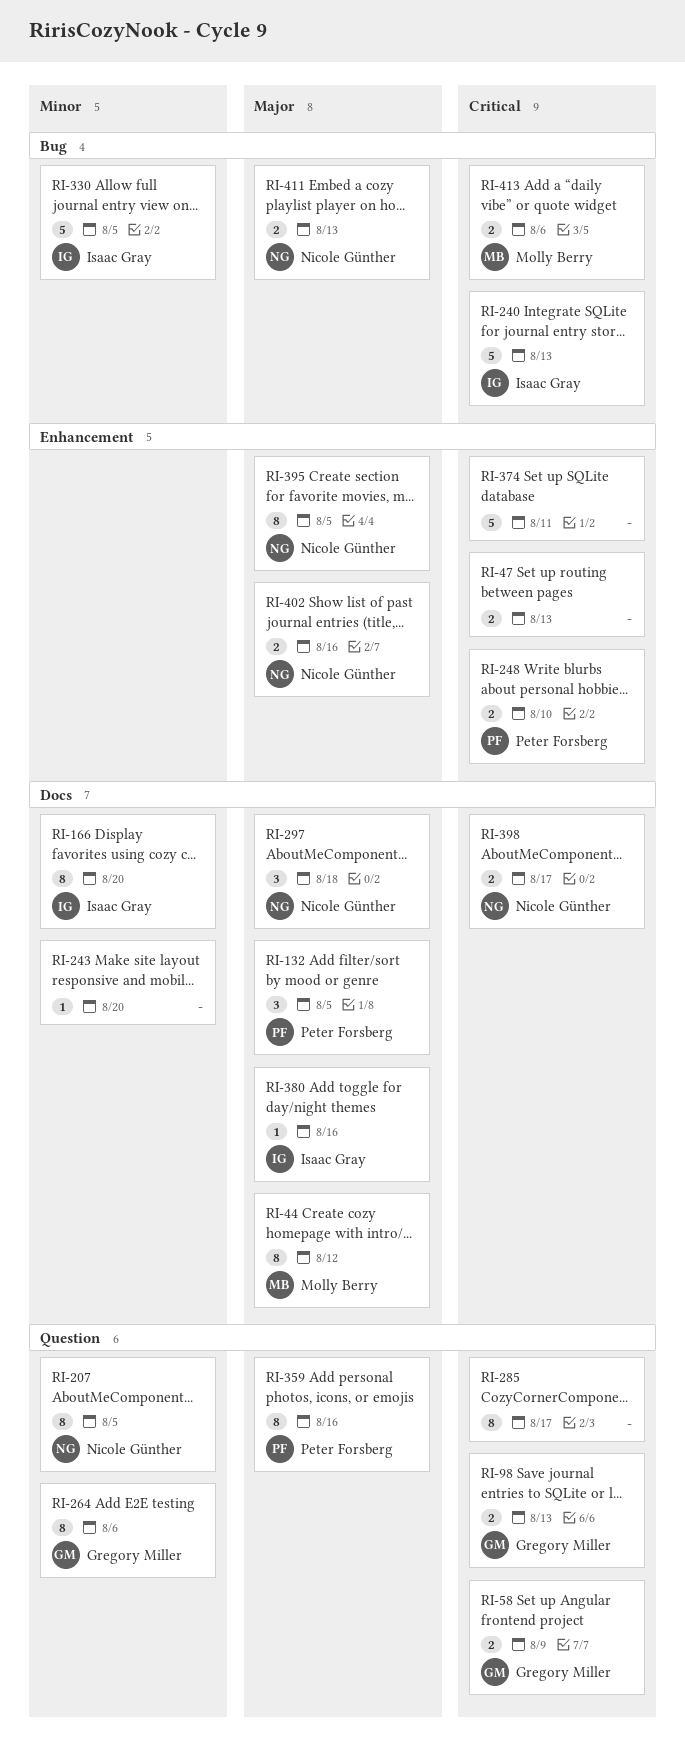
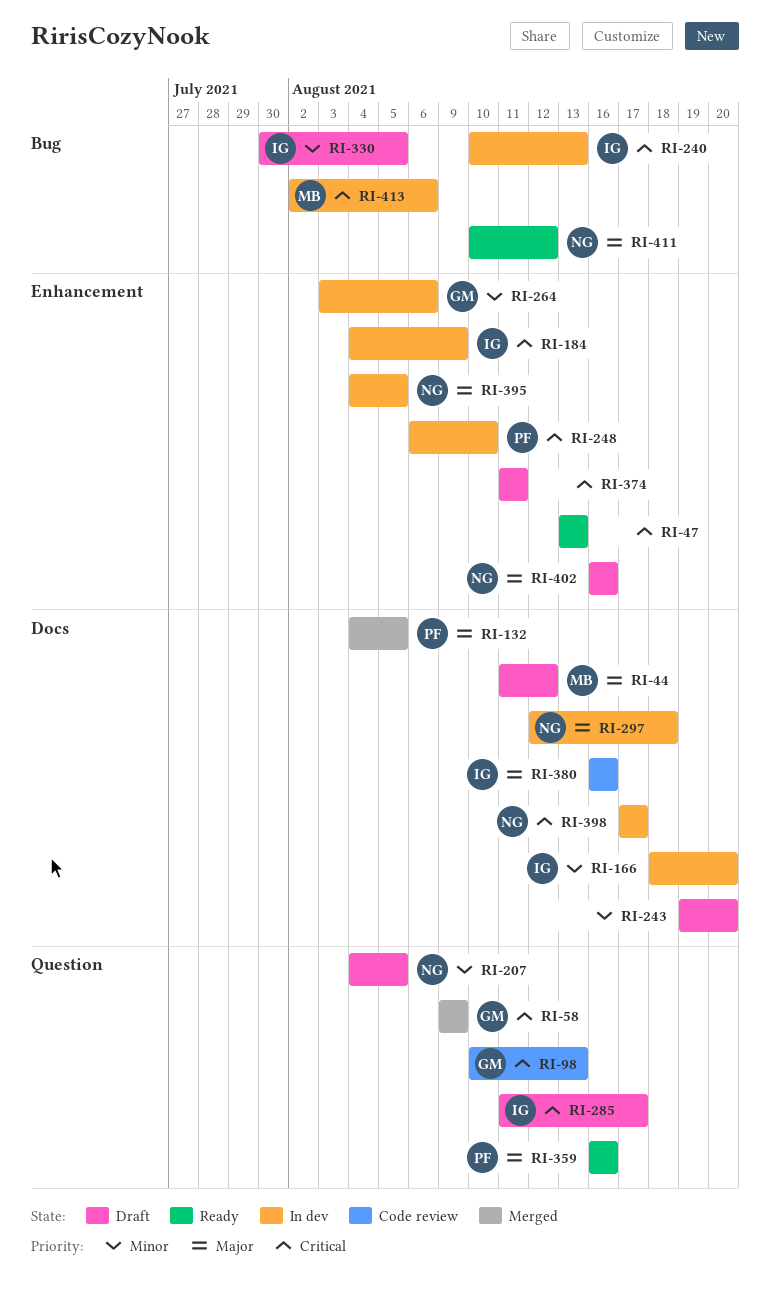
RI-184: none -> present
RI-264, label: Question -> Enhancement
RI-285, owner: none -> Isaac Gray
RI-411, due: Aug 13 -> Aug 12

